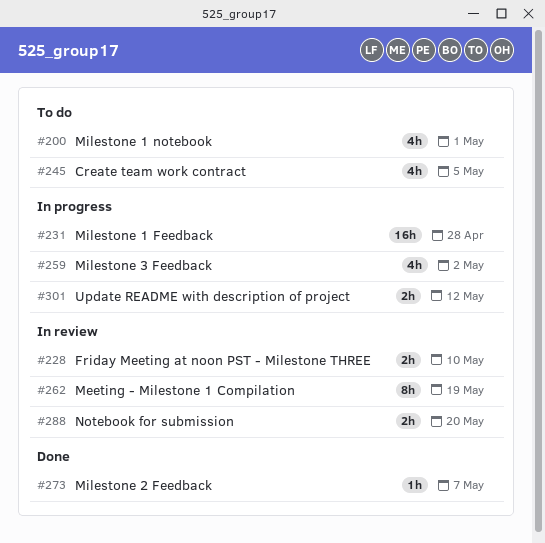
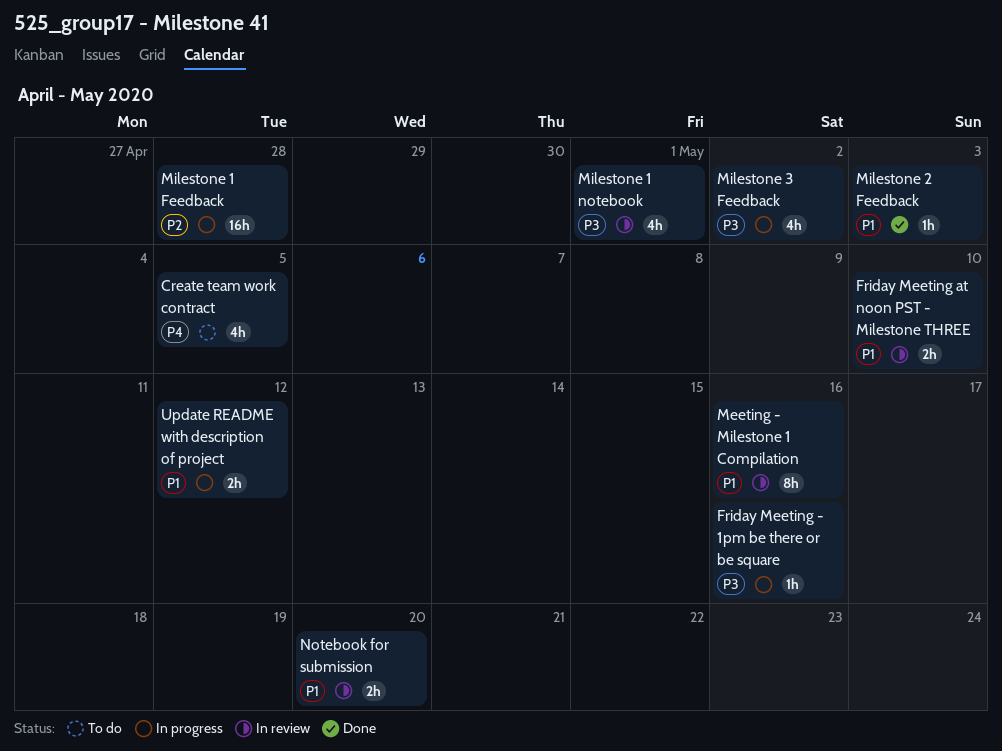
Friday Meeting - 1pm be there or be square: none -> present
Meeting - Milestone 1 Compilation, due: May 19 -> May 16
Milestone 1 notebook, status: To do -> In review
Milestone 2 Feedback, due: May 7 -> May 3

